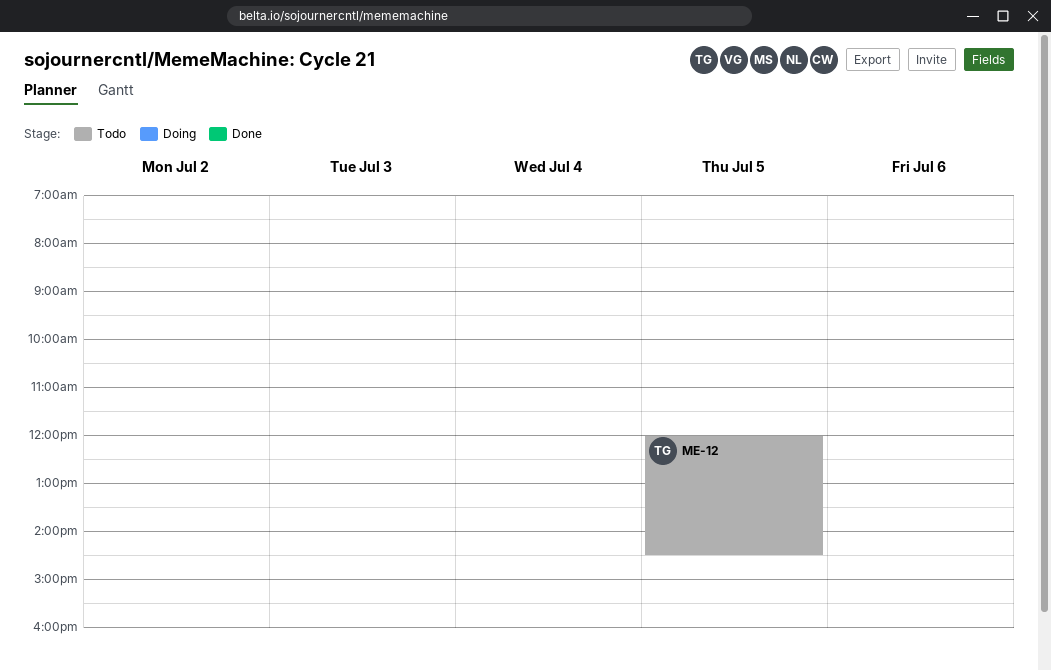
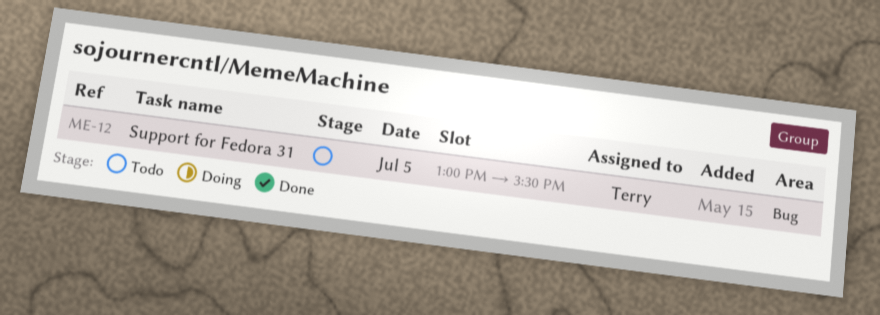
ME-12, begins: 12:00 -> 13:00
ME-12, ends: 14:30 -> 15:30

